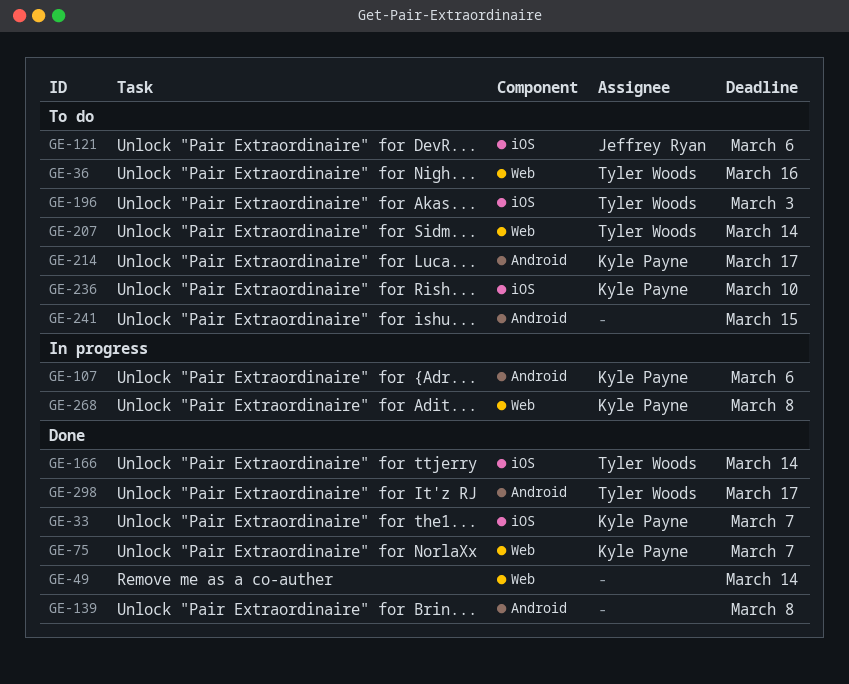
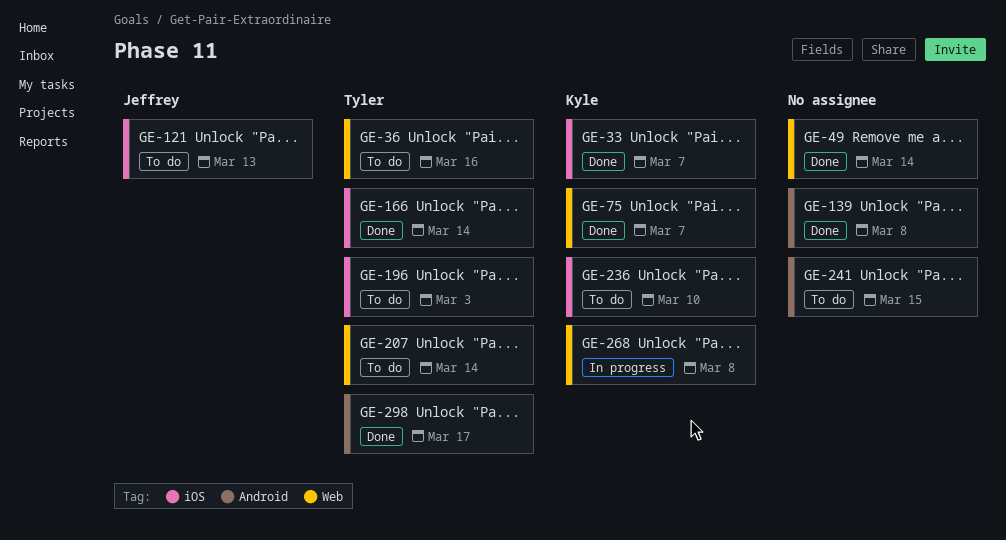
GE-107: present -> none
GE-121, due: Mar 6 -> Mar 13
GE-214: present -> none

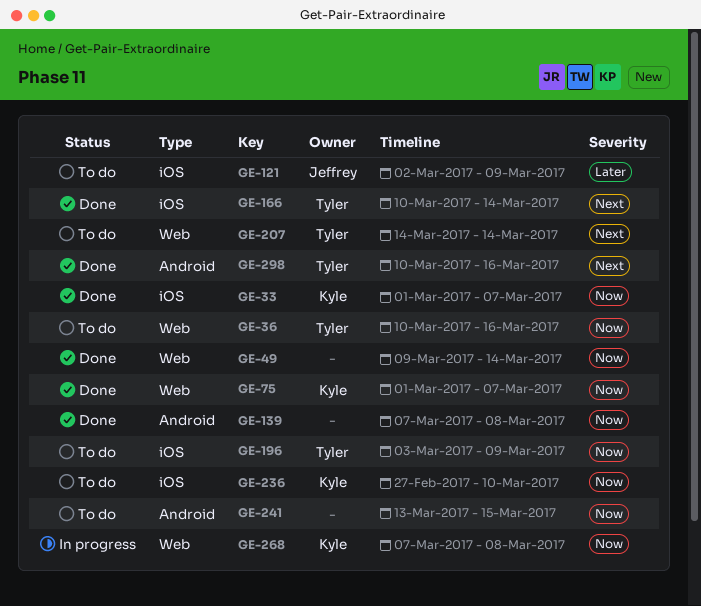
GE-121, due: Mar 13 -> Mar 9
GE-196, due: Mar 3 -> Mar 9
GE-298, due: Mar 17 -> Mar 16

